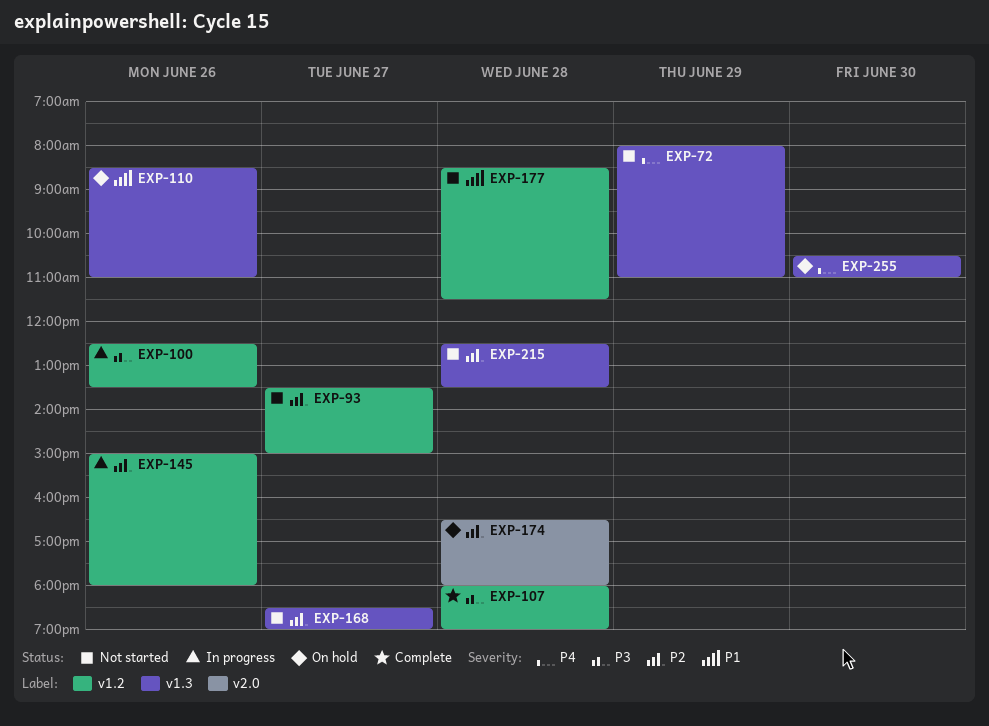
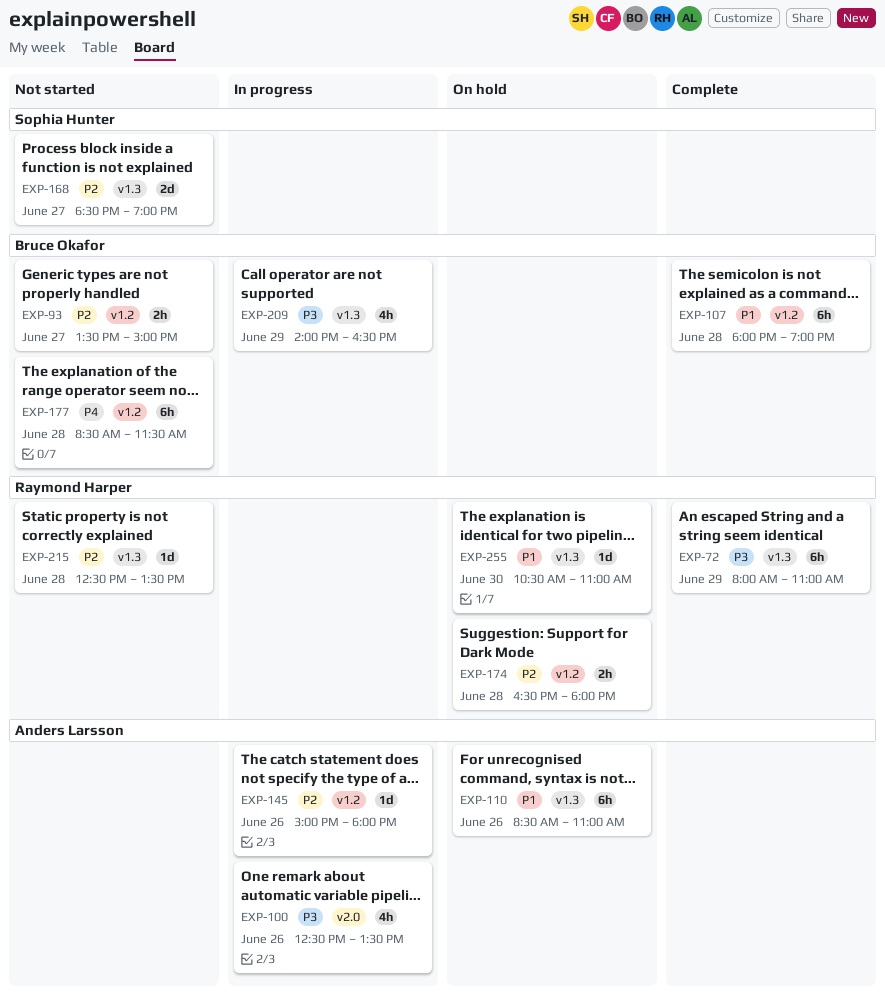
EXP-72, status: Not started -> Complete
EXP-72, priority: P4 -> P3
EXP-100, label: v1.2 -> v2.0
EXP-107, priority: P3 -> P1
EXP-174, label: v2.0 -> v1.2
EXP-177, priority: P1 -> P4
EXP-209: none -> present
EXP-255, priority: P4 -> P1

